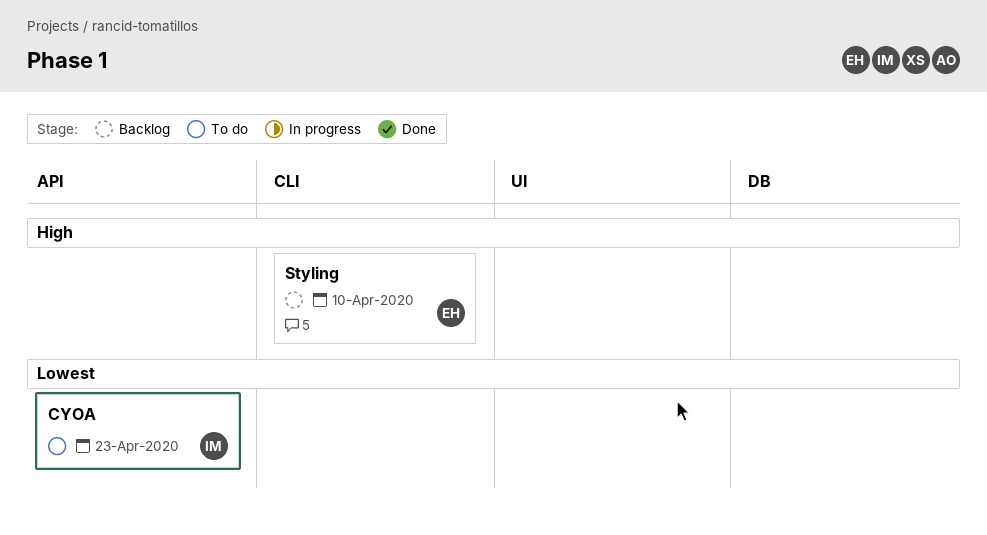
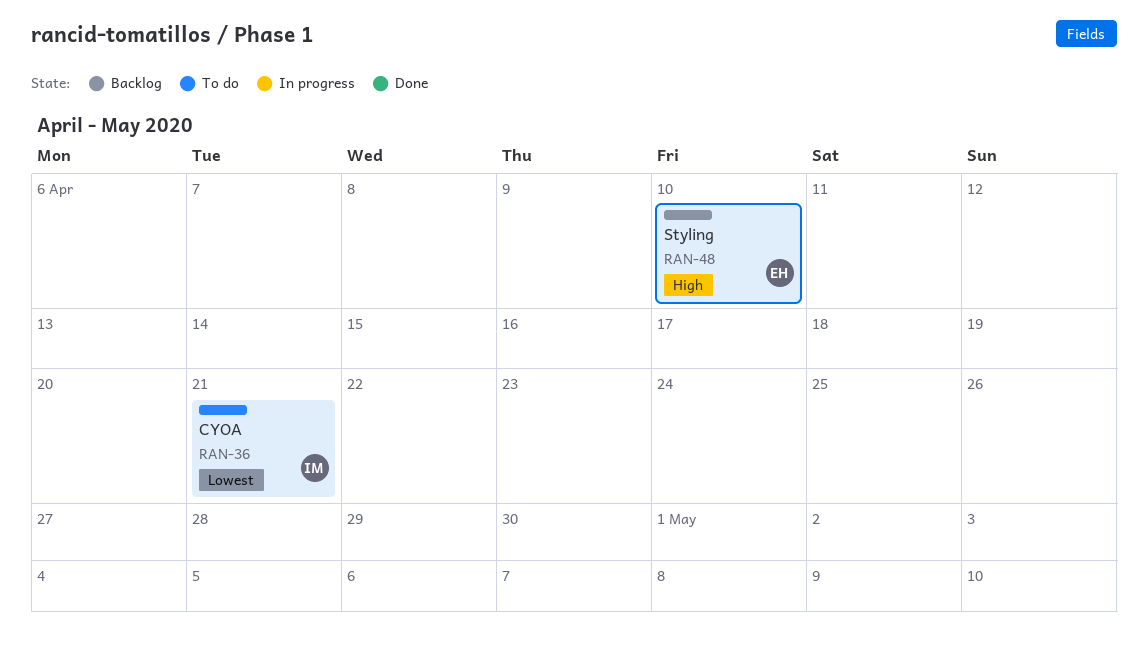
CYOA, due: Apr 23 -> Apr 21

